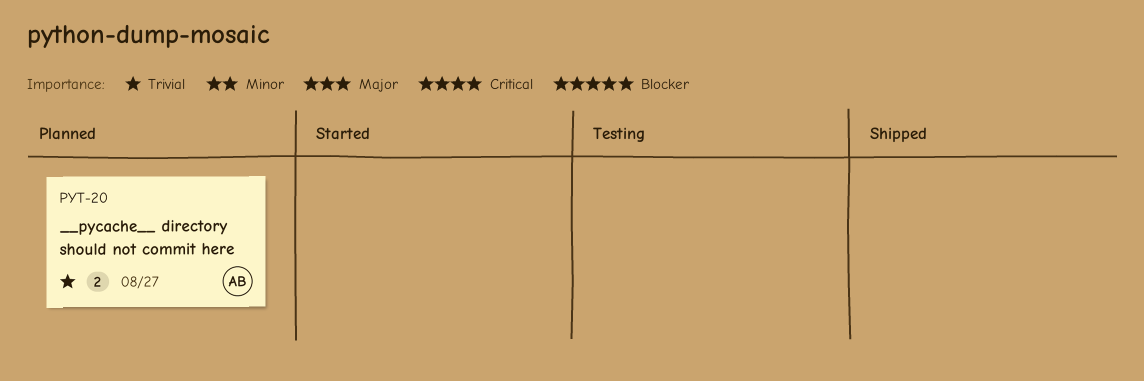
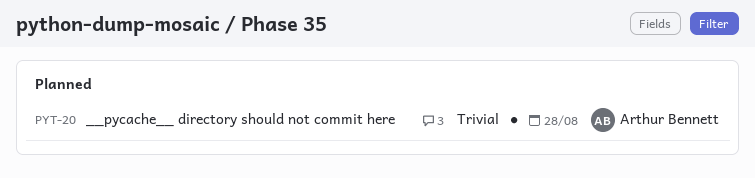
PYT-20, estimate: 2 -> 1
PYT-20, due: Aug 27 -> Aug 28

